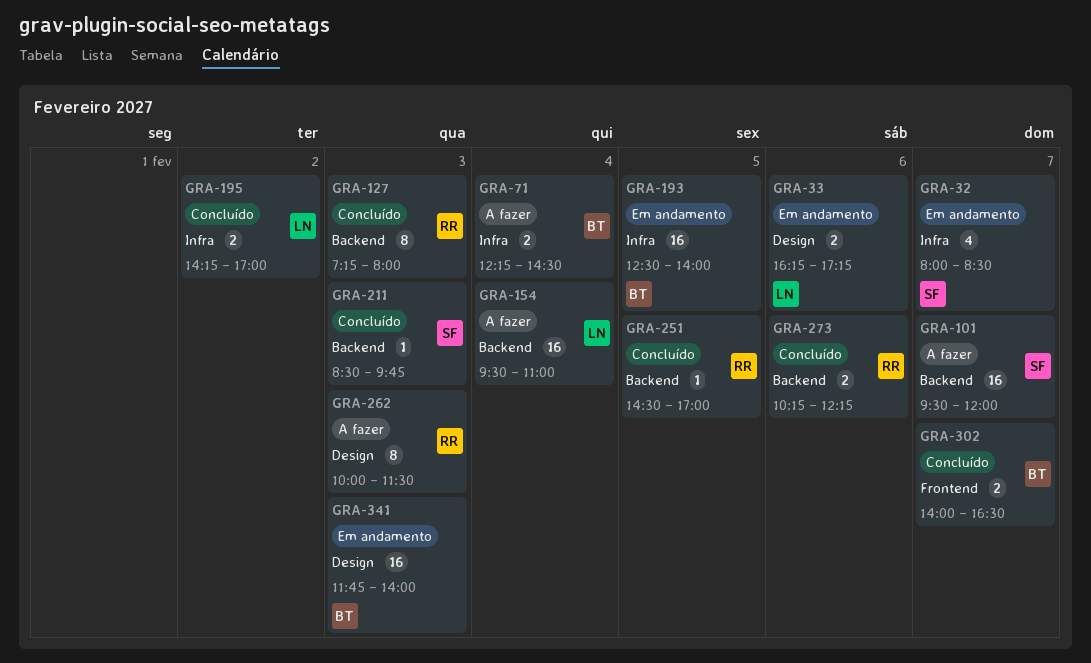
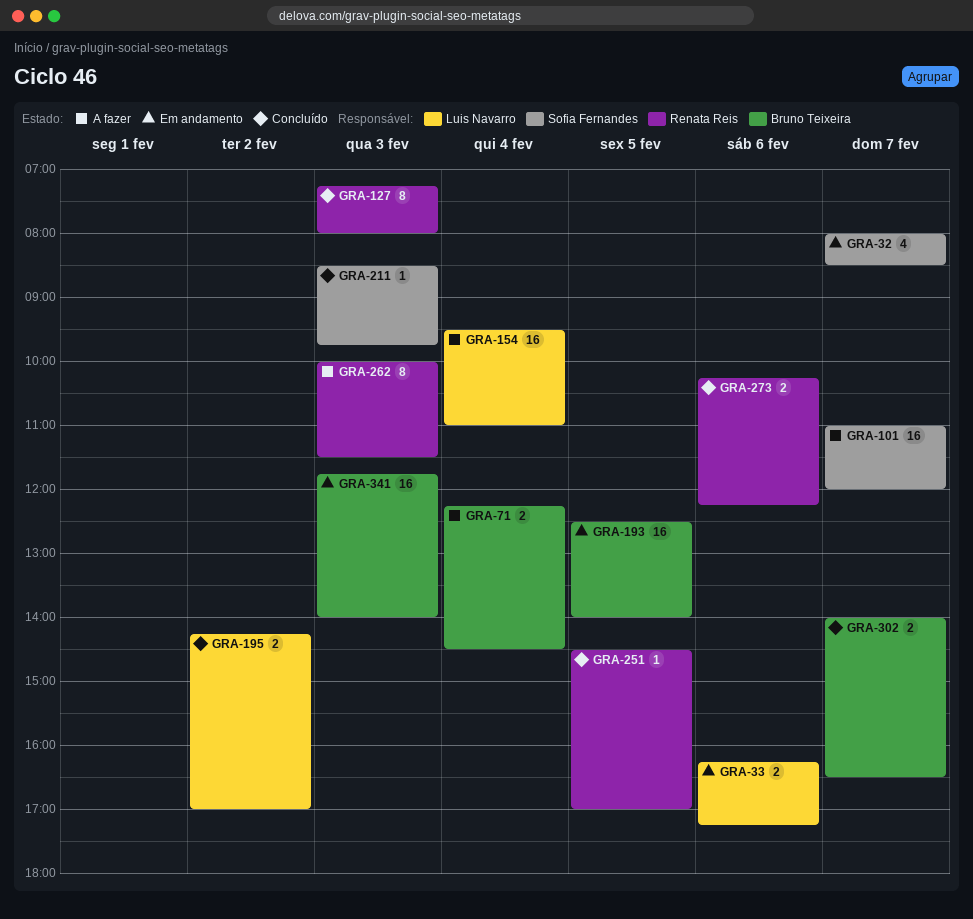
GRA-101, begins: 09:30 -> 11:00

